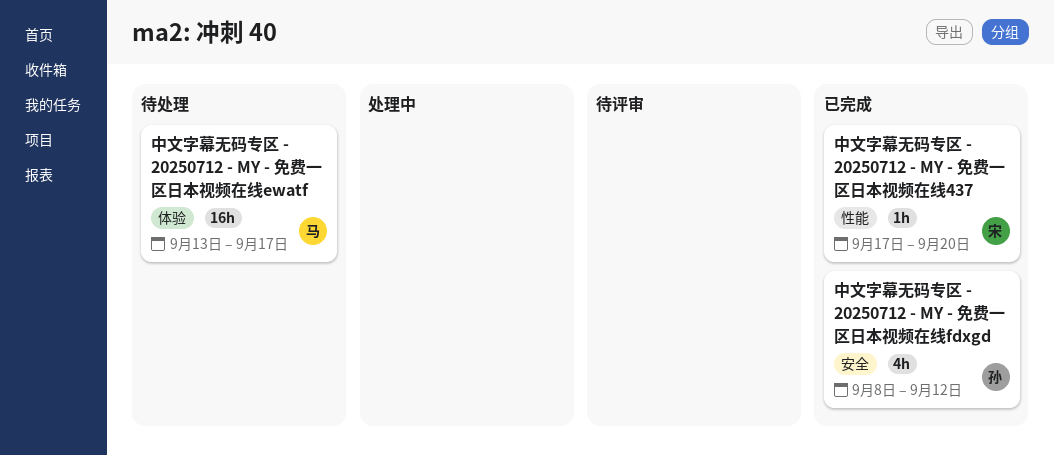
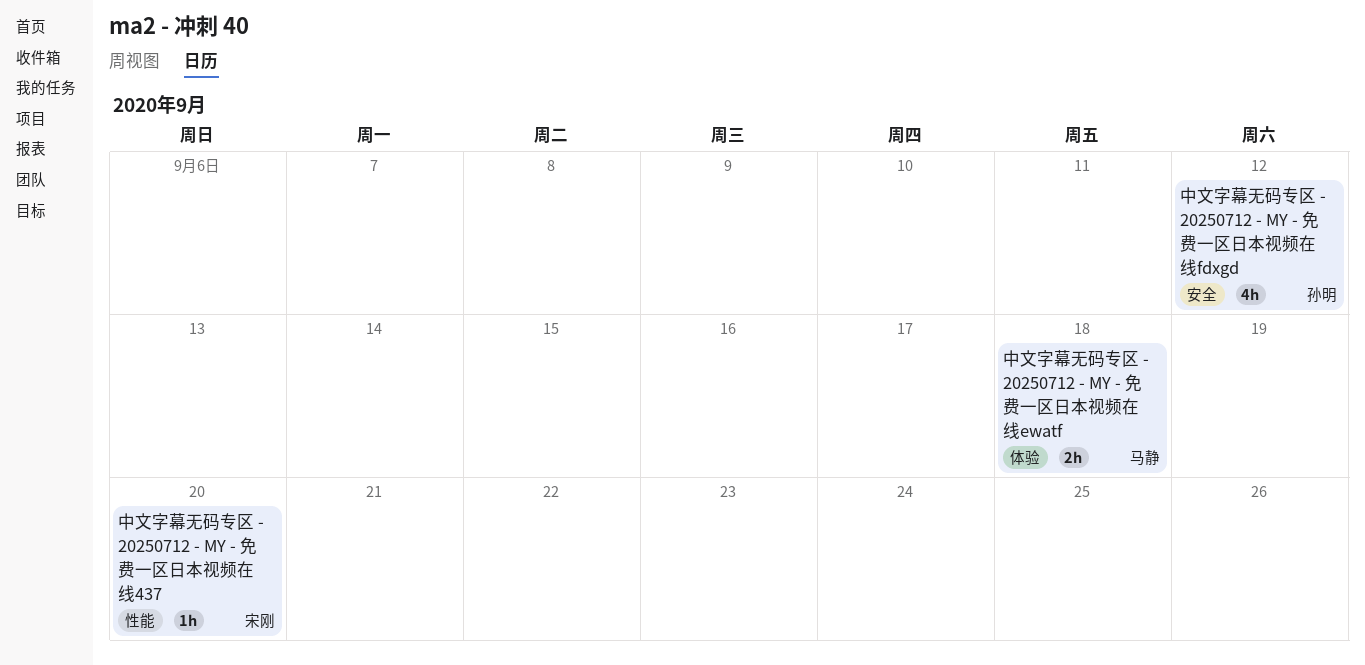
中文字幕无码专区 - 20250712 - MY - 免费一区日本视频在线ewatf, estimate: 16h -> 2h
中文字幕无码专区 - 20250712 - MY - 免费一区日本视频在线ewatf, due: Sep 17 -> Sep 18

